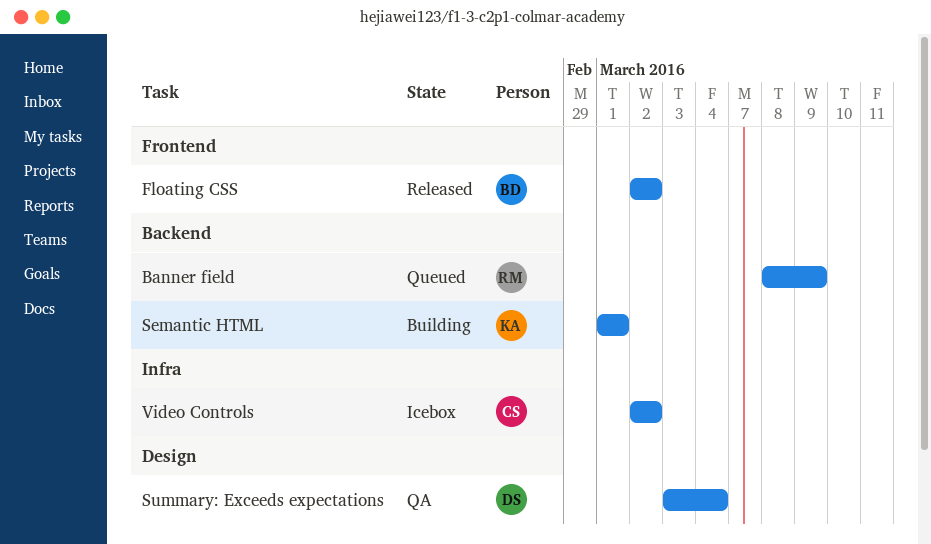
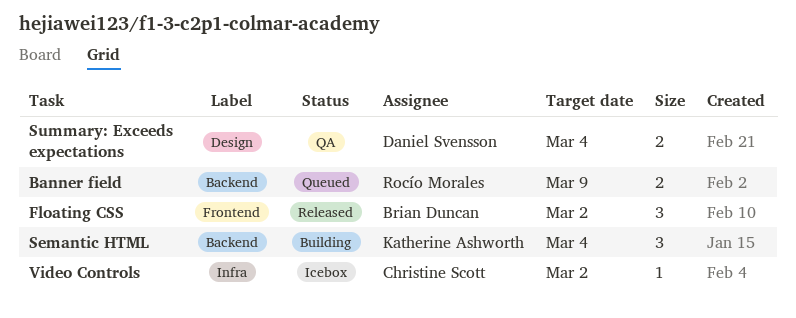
Semantic HTML, due: Mar 1 -> Mar 4

